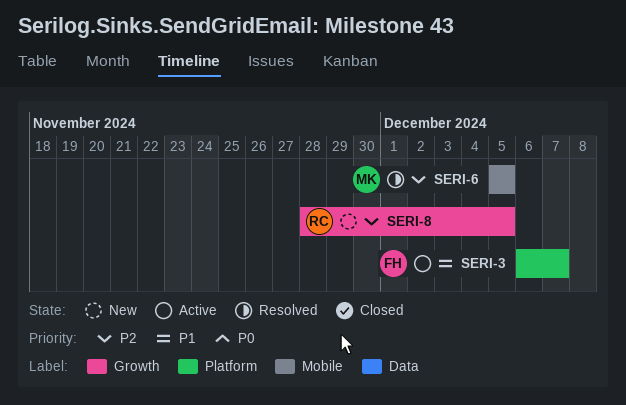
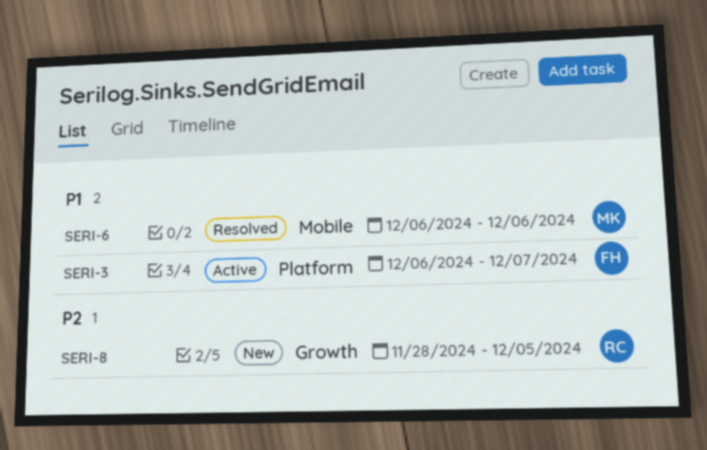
SERI-6, priority: P2 -> P1
SERI-6, start: Dec 5 -> Dec 6
SERI-6, due: Dec 5 -> Dec 6

